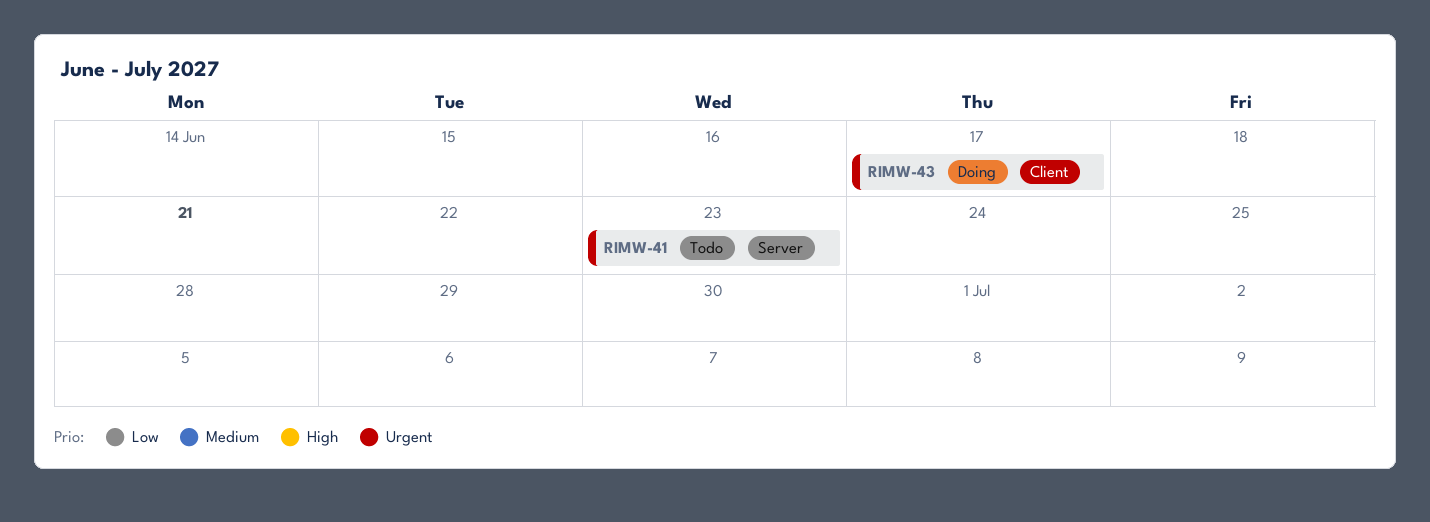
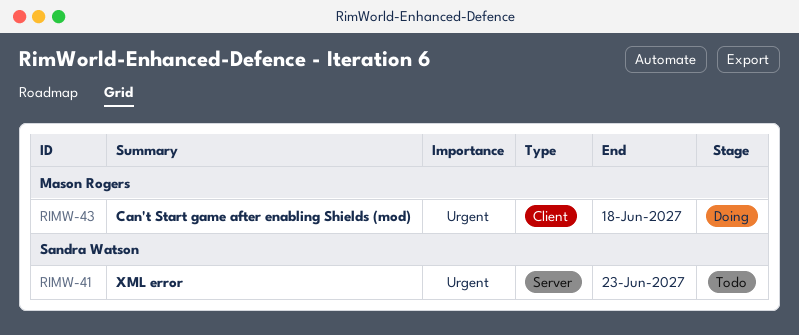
RIMW-43, due: Jun 17 -> Jun 18

